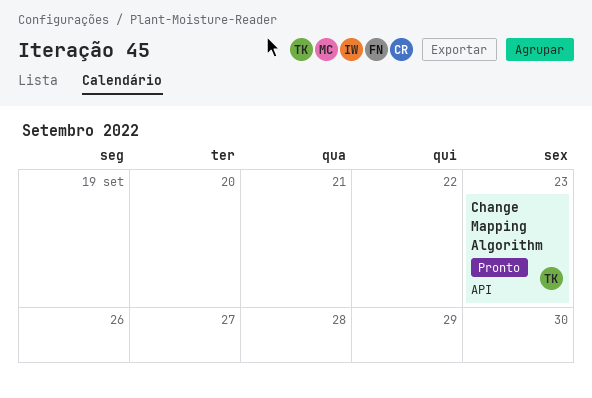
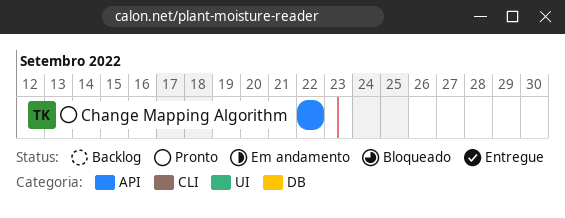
Change Mapping Algorithm, due: Sep 23 -> Sep 22

